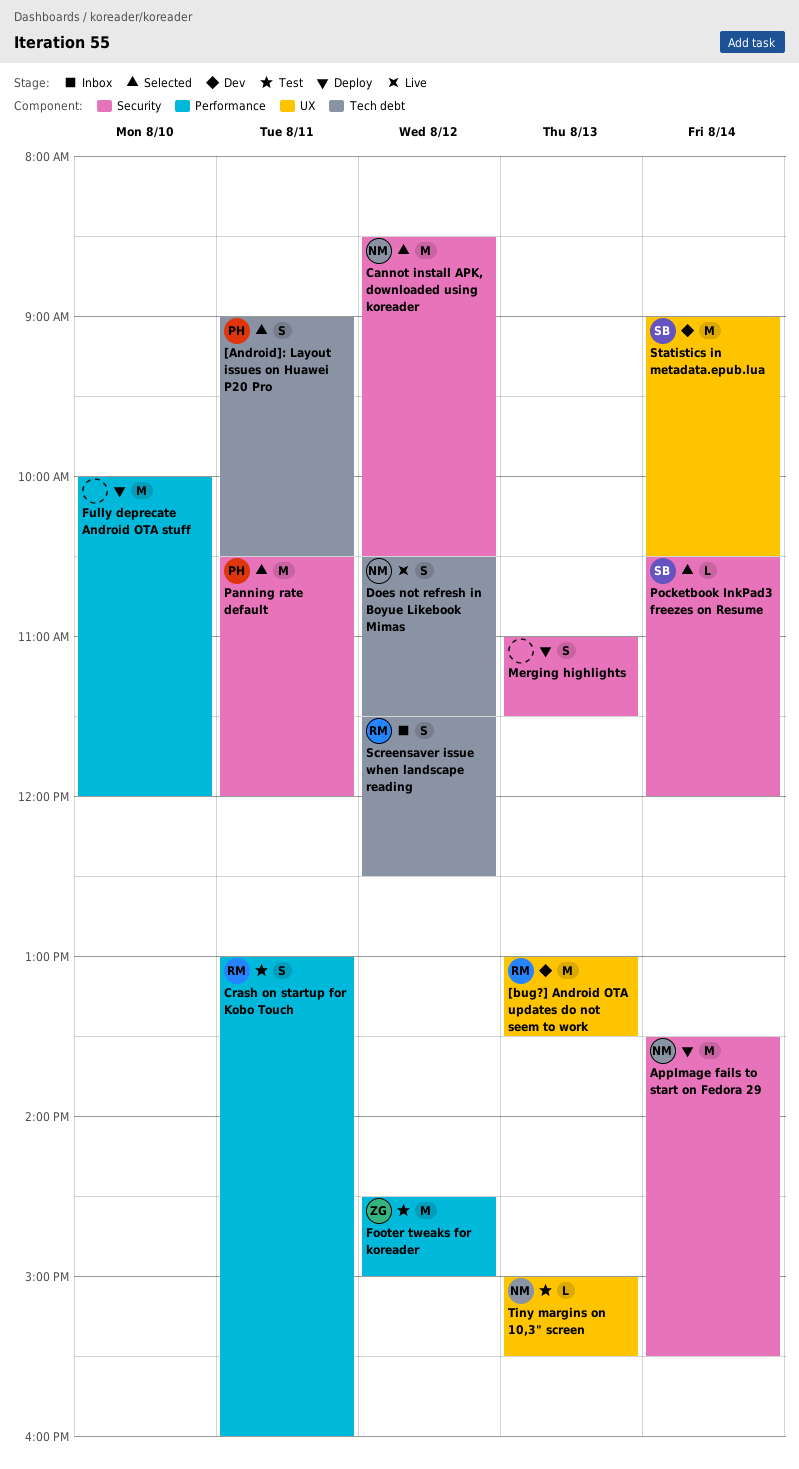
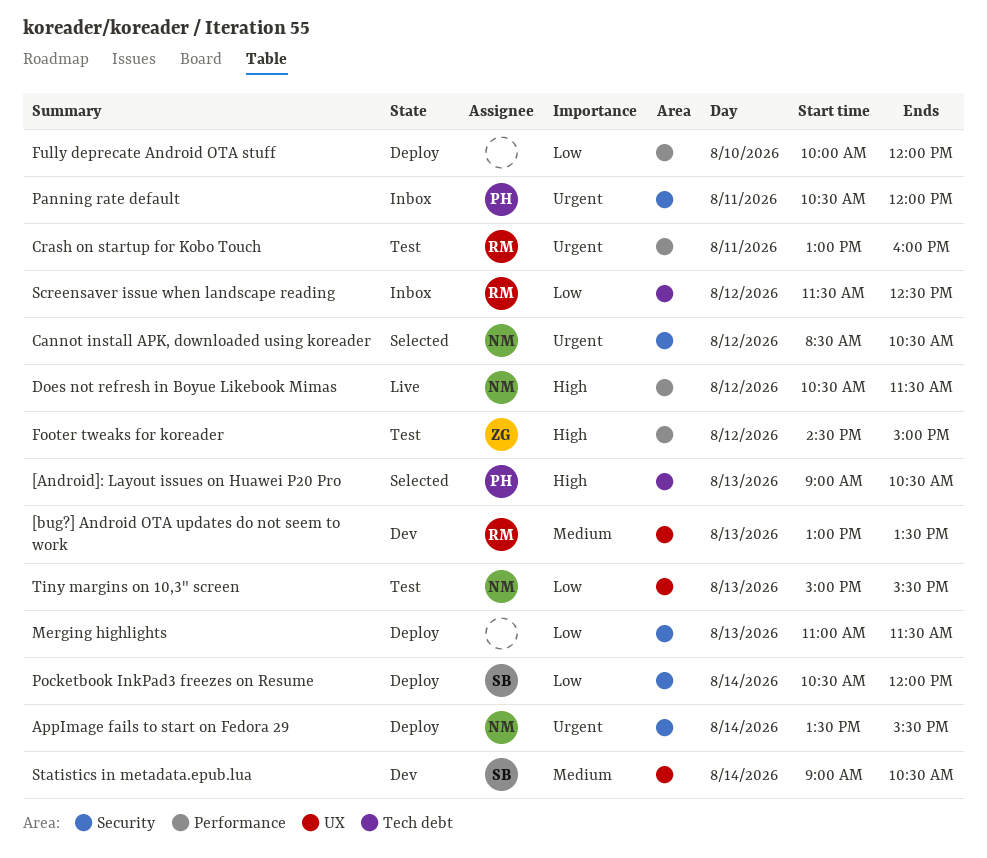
[Android]: Layout issues on Huawei P20 Pro, day: Aug 11 -> Aug 13
Does not refresh in Boyue Likebook Mimas, label: Tech debt -> Performance
Panning rate default, status: Selected -> Inbox
Pocketbook InkPad3 freezes on Resume, status: Selected -> Deploy

